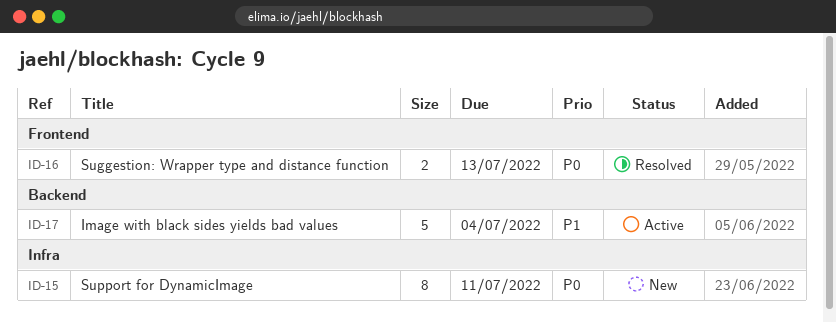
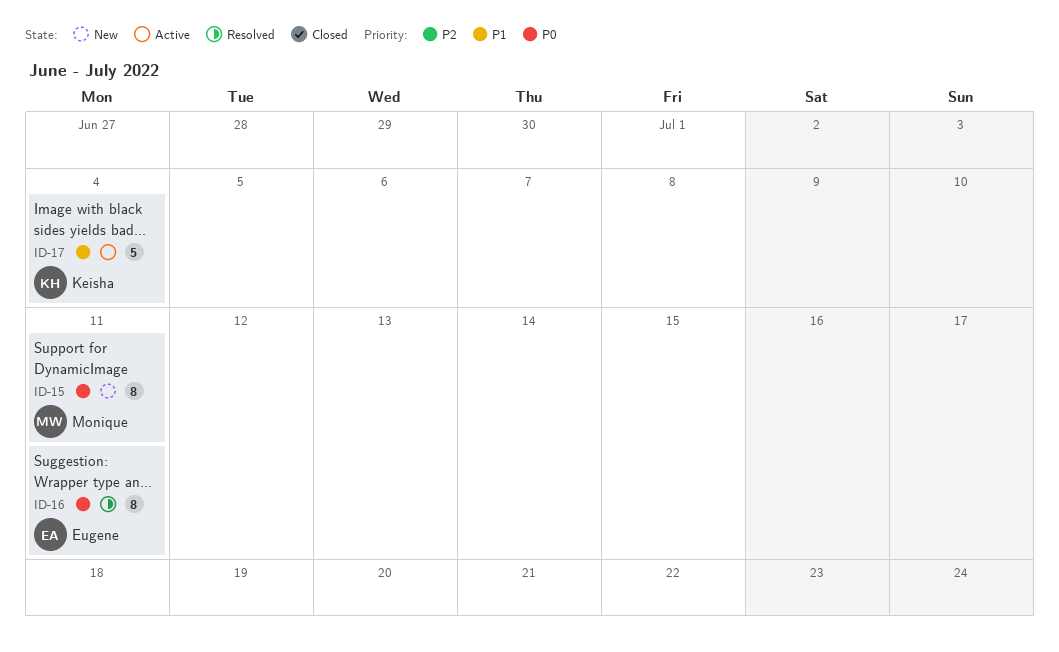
ID-16, estimate: 2 -> 8
ID-16, due: Jul 13 -> Jul 11

